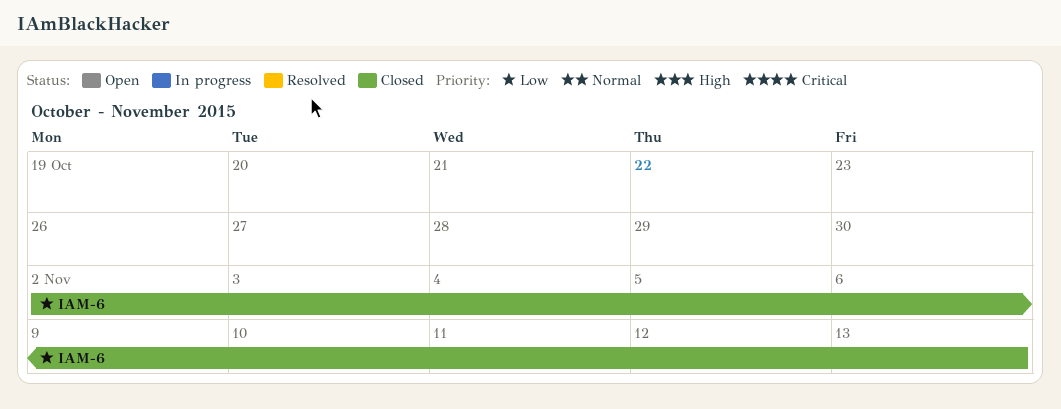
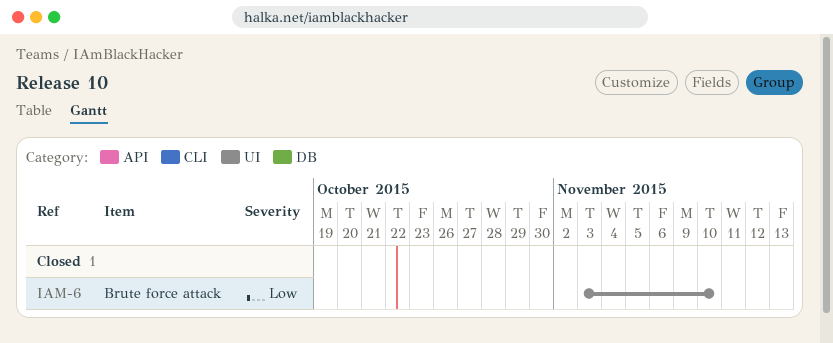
IAM-6, start: Nov 2 -> Nov 3
IAM-6, due: Nov 13 -> Nov 10

